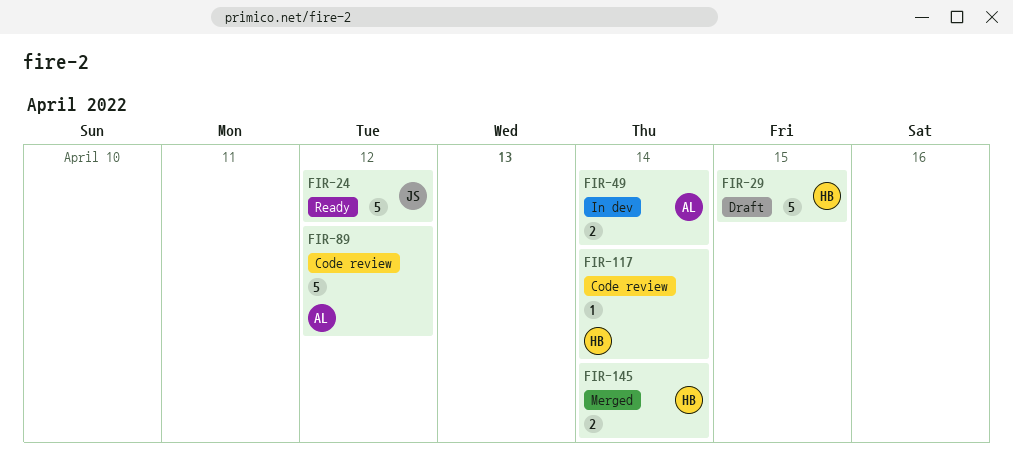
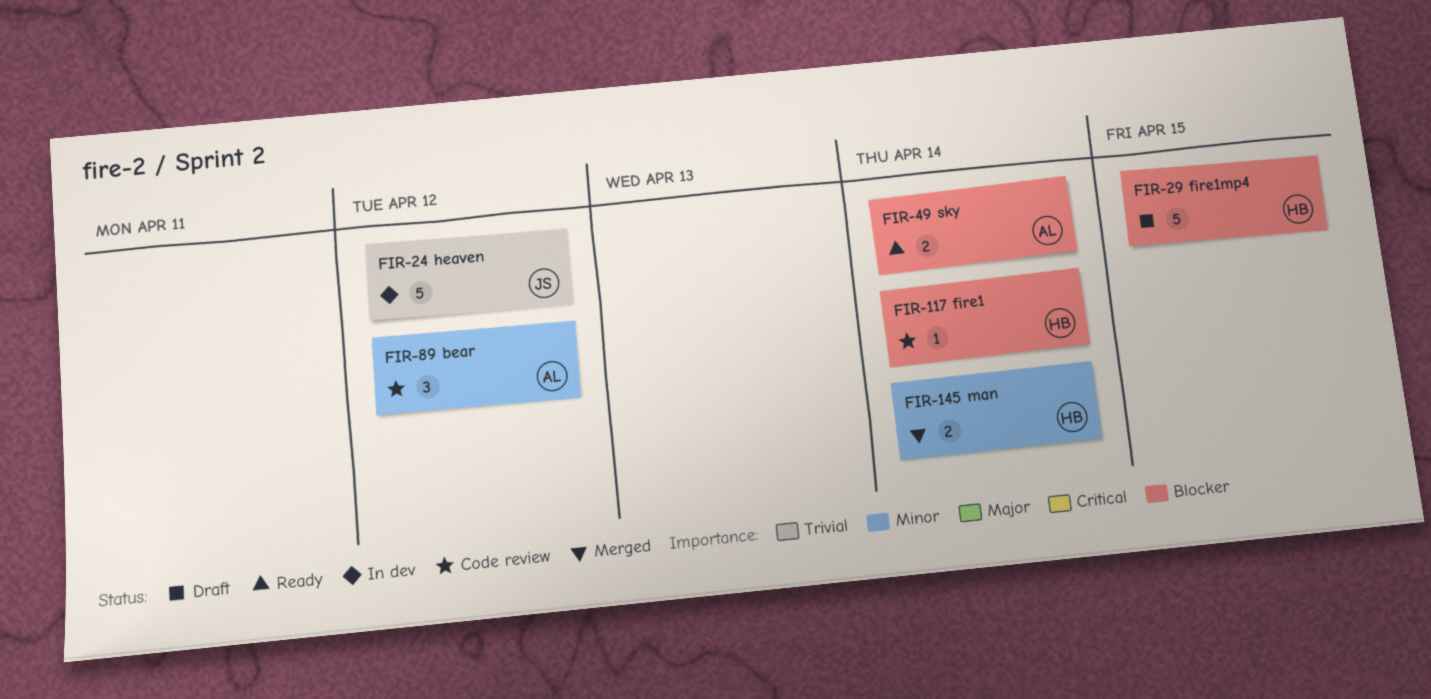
FIR-24, status: Ready -> In dev
FIR-49, status: In dev -> Ready
FIR-89, estimate: 5 -> 3

